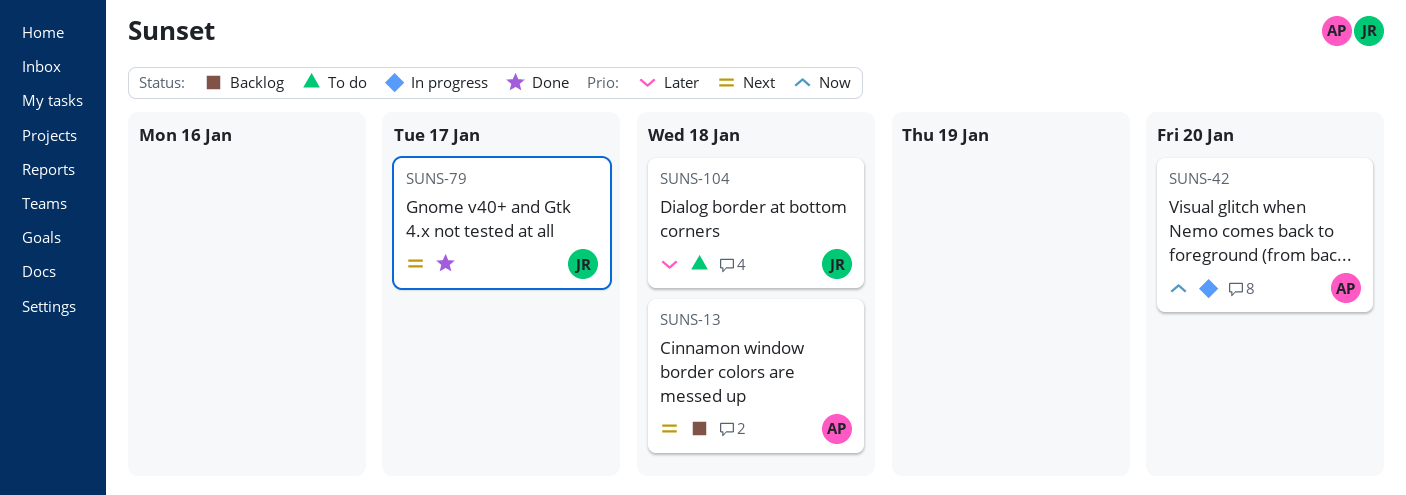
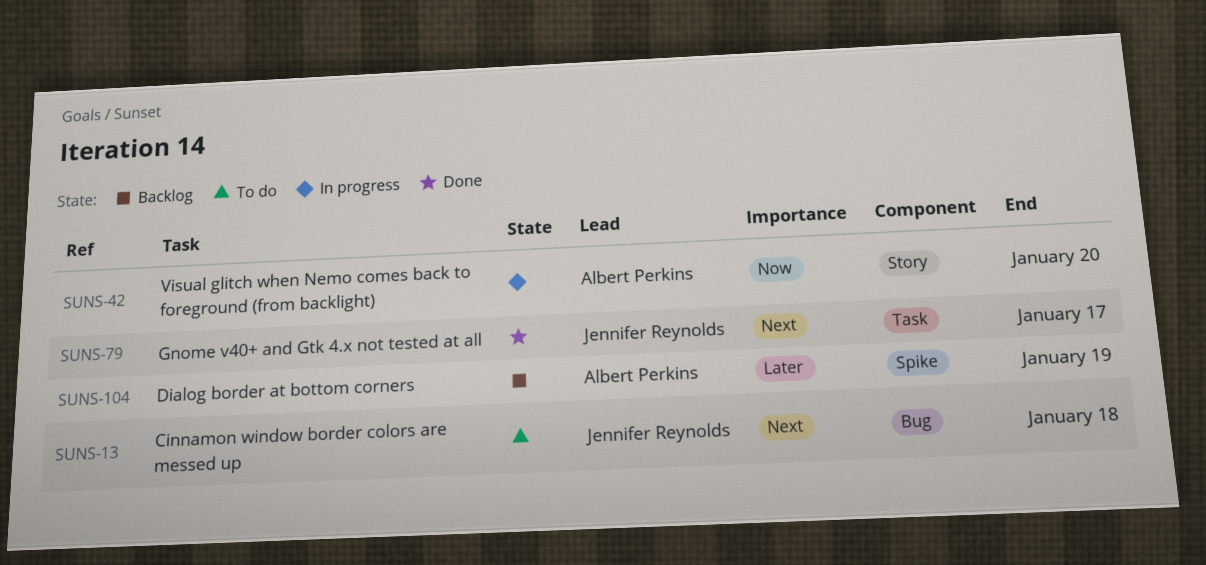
SUNS-13, status: Backlog -> To do
SUNS-13, owner: Albert Perkins -> Jennifer Reynolds
SUNS-104, status: To do -> Backlog
SUNS-104, owner: Jennifer Reynolds -> Albert Perkins
SUNS-104, due: Jan 18 -> Jan 19

